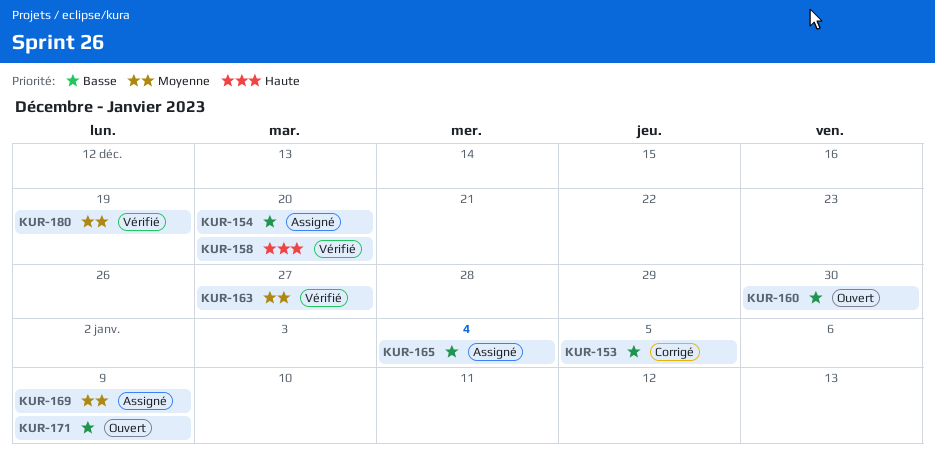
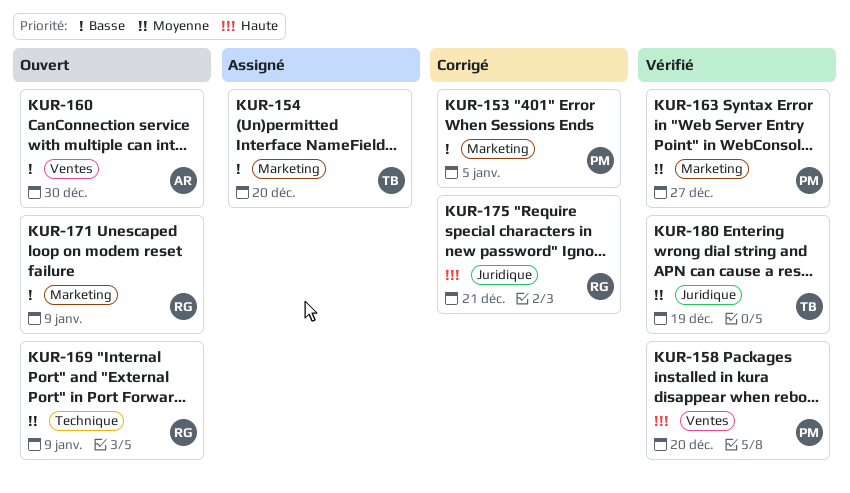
KUR-165: present -> none
KUR-169, status: Assigné -> Ouvert
KUR-175: none -> present

